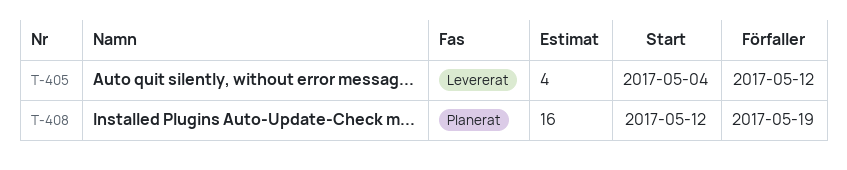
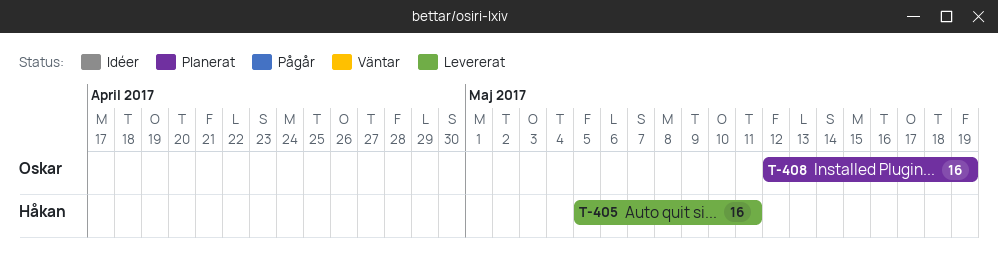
T-405, estimate: 4 -> 16
T-405, start: May 4 -> May 5
T-405, due: May 12 -> May 11

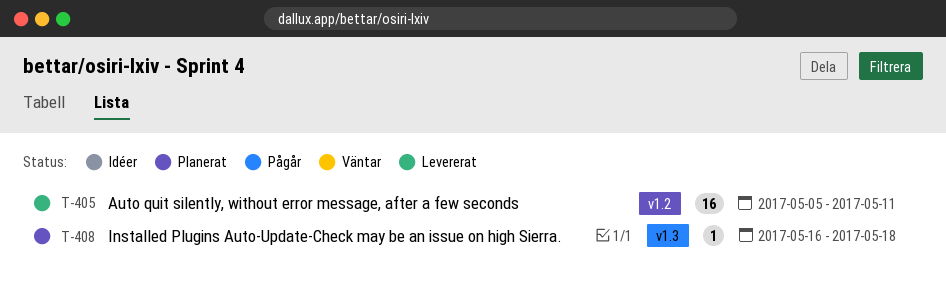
T-408, estimate: 16 -> 1
T-408, start: May 12 -> May 16
T-408, due: May 19 -> May 18

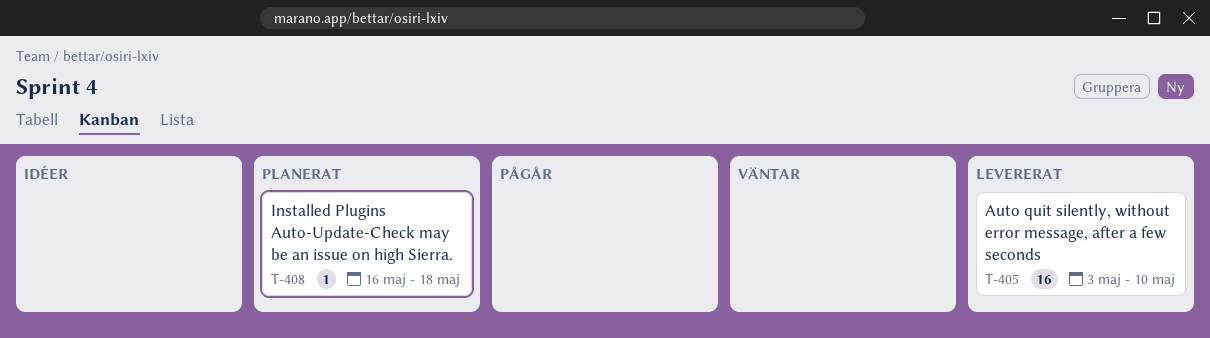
T-405, start: May 5 -> May 3
T-405, due: May 11 -> May 10

